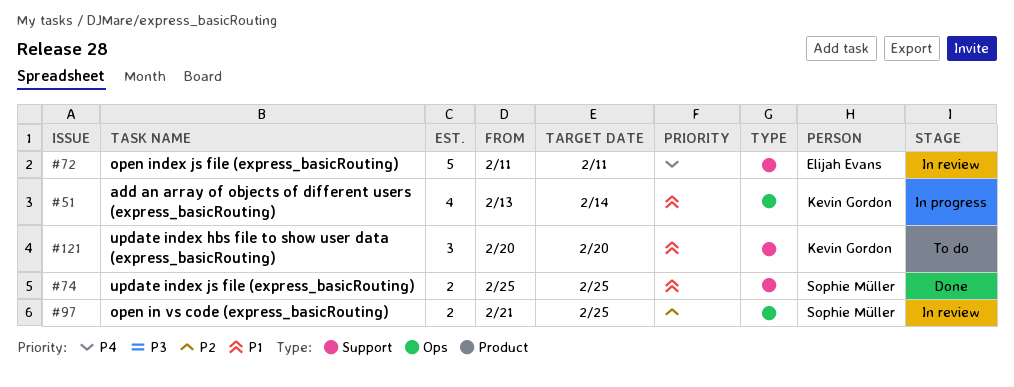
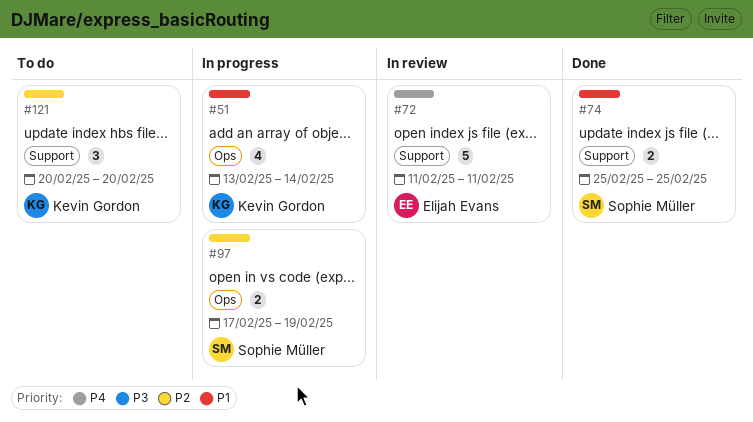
#97, status: In review -> In progress
#97, start: Feb 21 -> Feb 17
#97, due: Feb 25 -> Feb 19
#121, priority: P1 -> P2

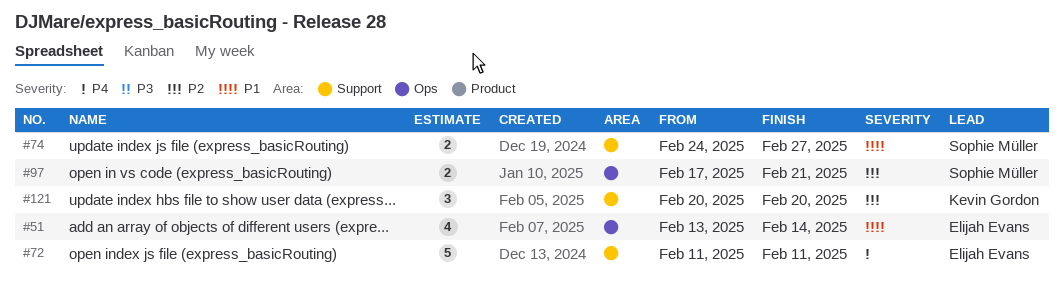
#51, owner: Kevin Gordon -> Elijah Evans
#74, start: Feb 25 -> Feb 24
#74, due: Feb 25 -> Feb 27
#97, due: Feb 19 -> Feb 21

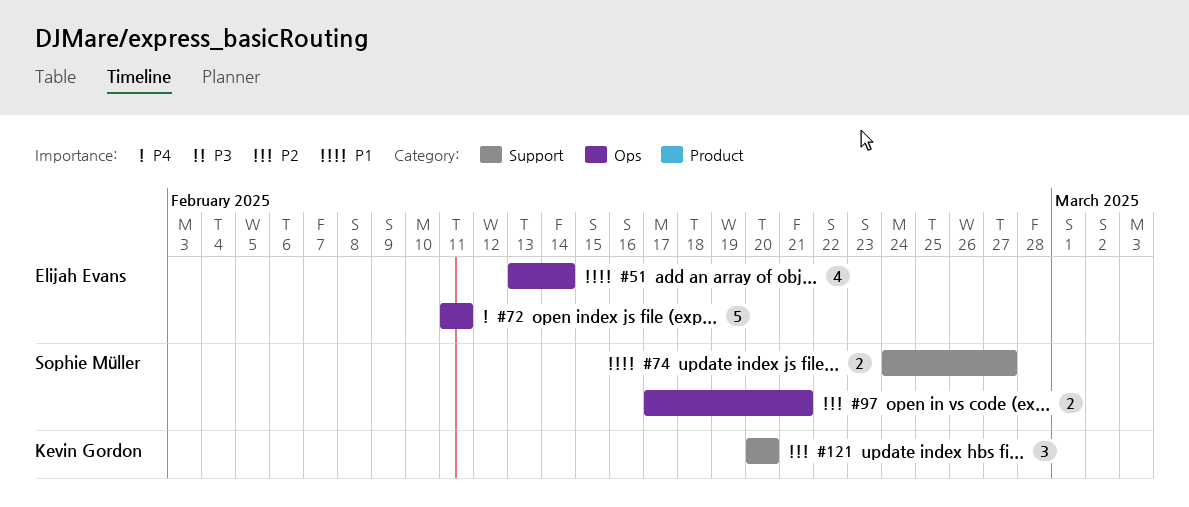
#72, label: Support -> Ops

